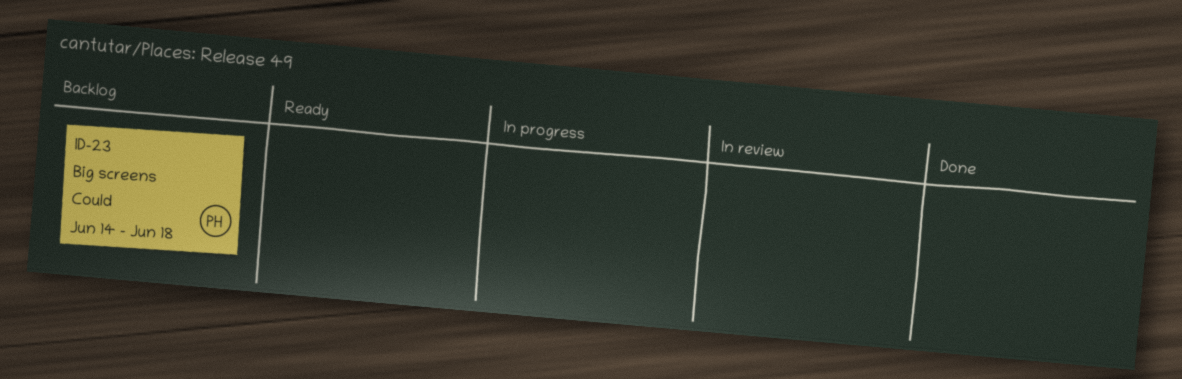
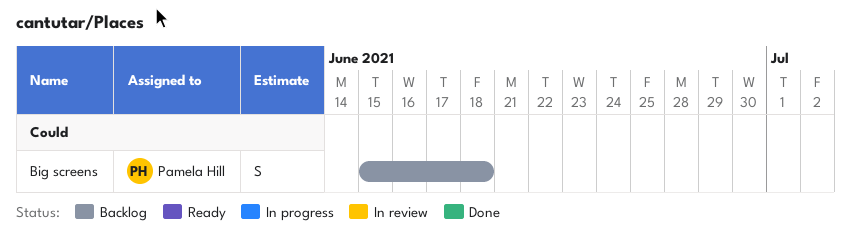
Big screens, start: Jun 14 -> Jun 15

